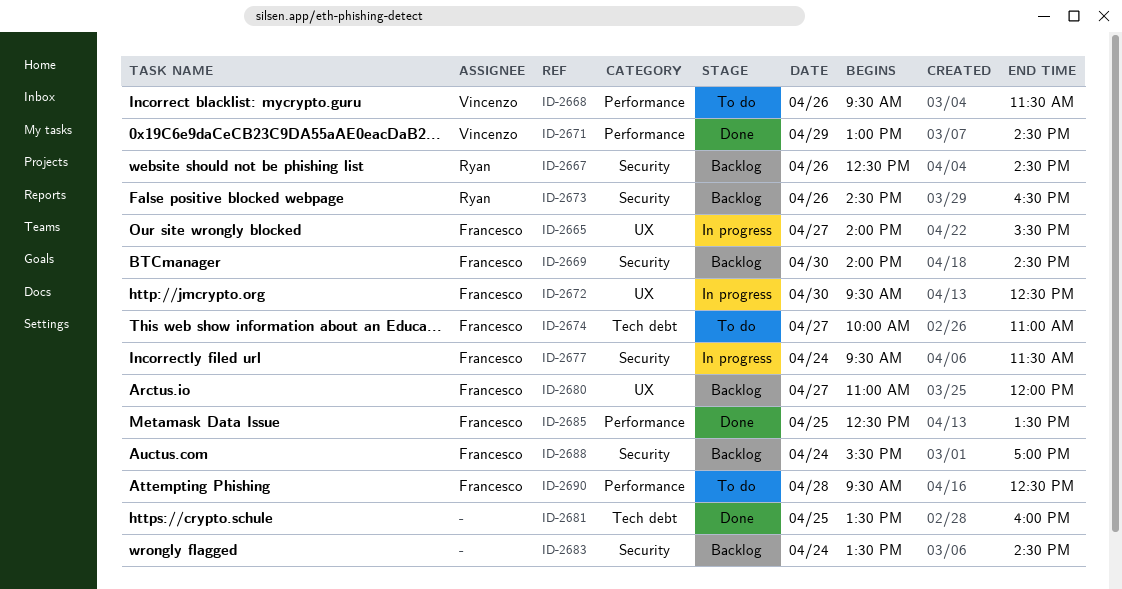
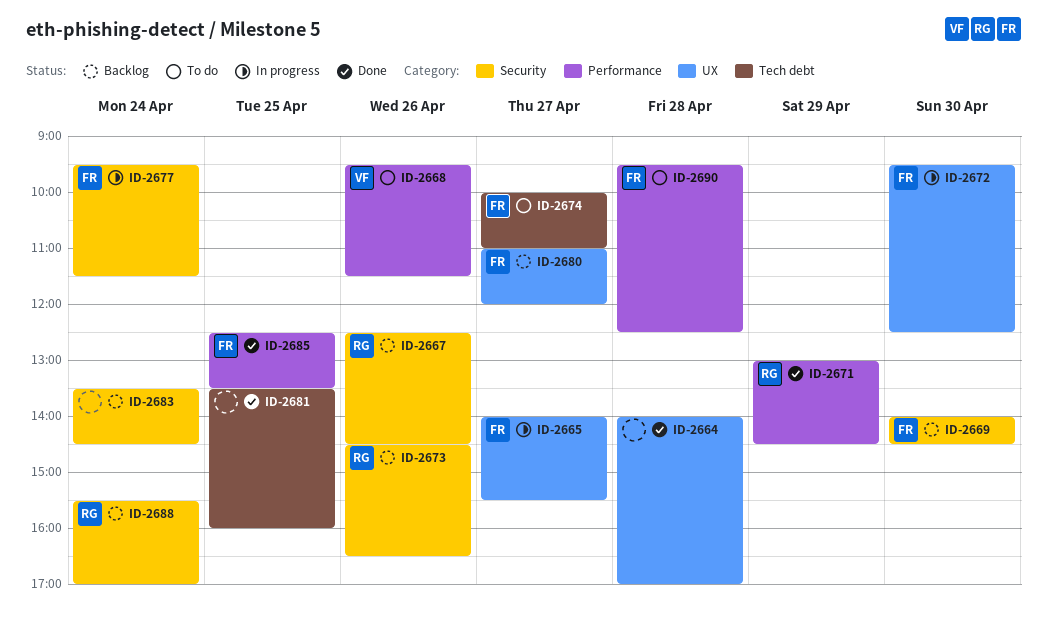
ID-2664: none -> present
ID-2671, owner: Vincenzo -> Ryan
ID-2688, owner: Francesco -> Ryan

